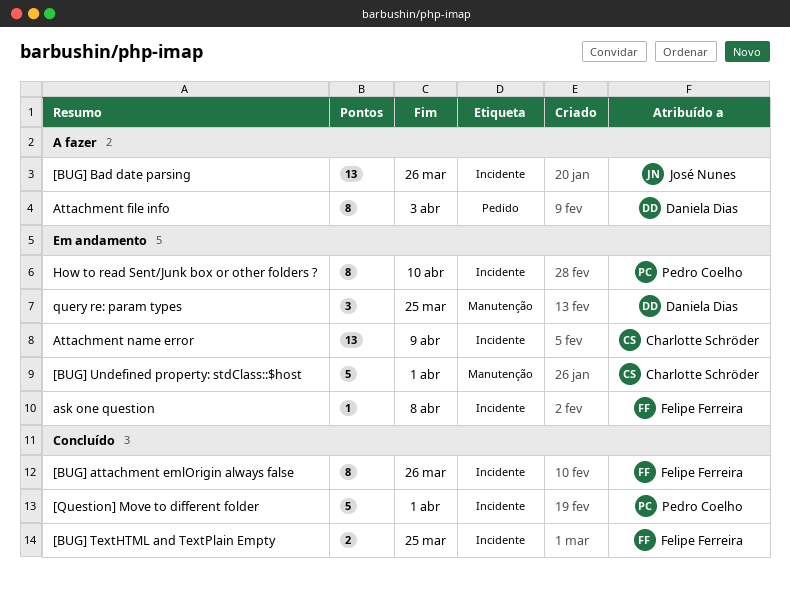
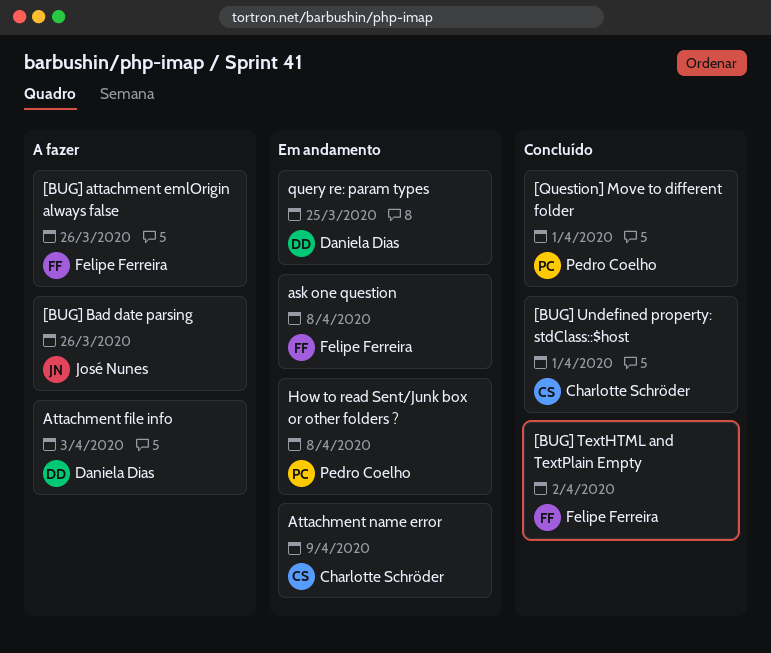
[BUG] attachment emlOrigin always false, status: Concluído -> A fazer
[BUG] TextHTML and TextPlain Empty, due: Mar 25 -> Apr 2
[BUG] Undefined property: stdClass::$host, status: Em andamento -> Concluído
How to read Sent/Junk box or other folders ?, due: Apr 10 -> Apr 8

